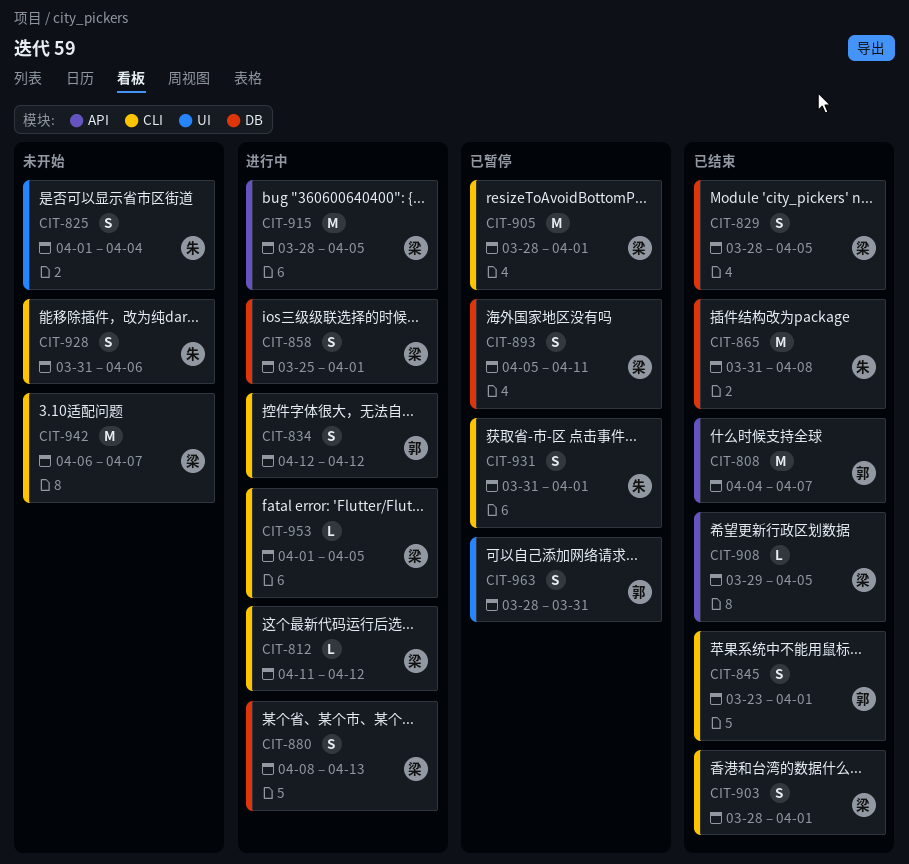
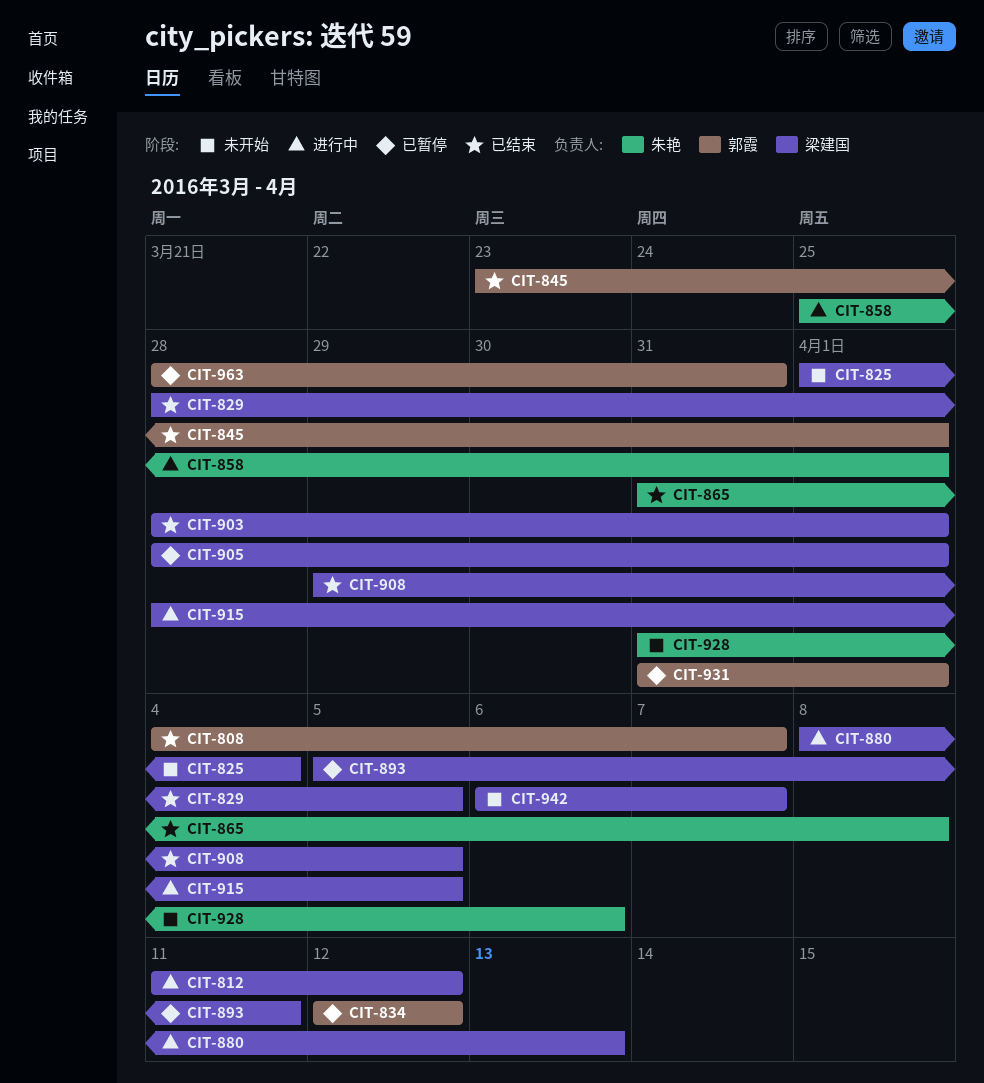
CIT-825, owner: 朱艳 -> 梁建国
CIT-834, status: 进行中 -> 已暂停
CIT-858, owner: 梁建国 -> 朱艳
CIT-931, owner: 朱艳 -> 郭霞
CIT-953: present -> none

